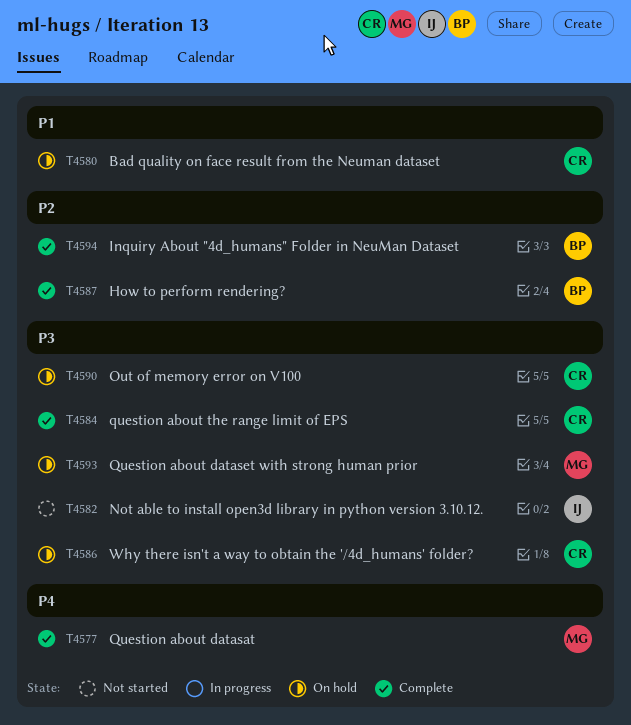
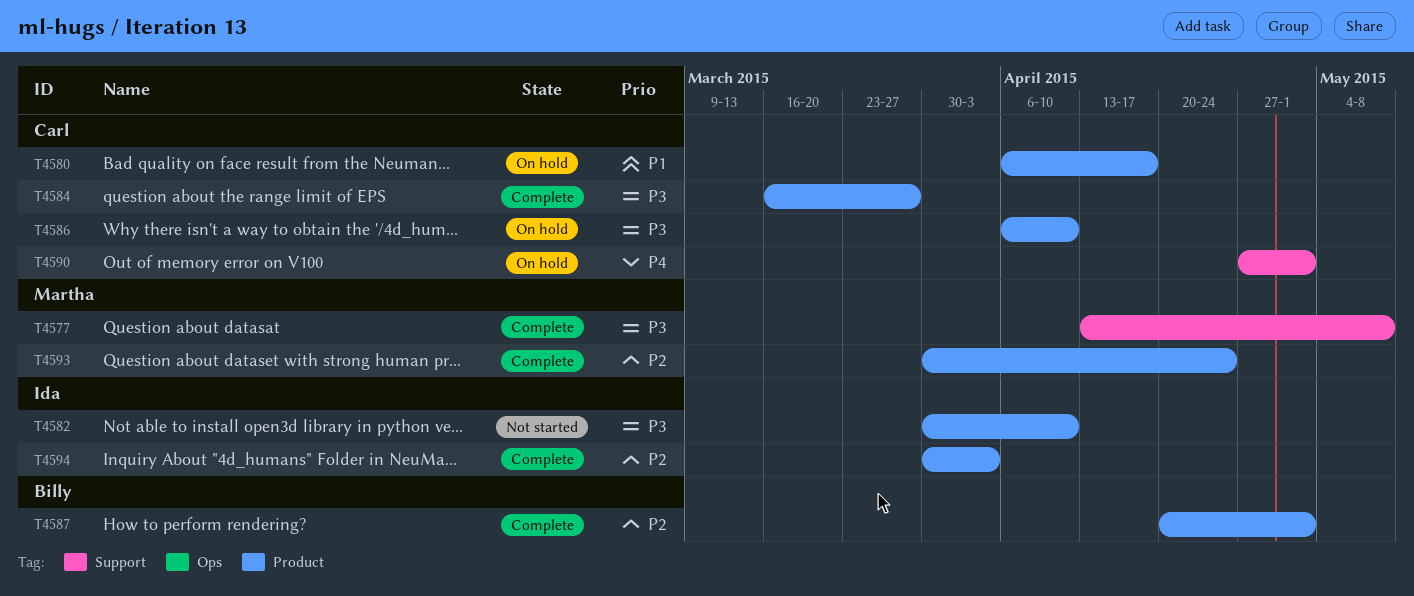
T4577, priority: P4 -> P3
T4590, priority: P3 -> P4
T4593, status: On hold -> Complete
T4593, priority: P3 -> P2
T4594, owner: Billy -> Ida

